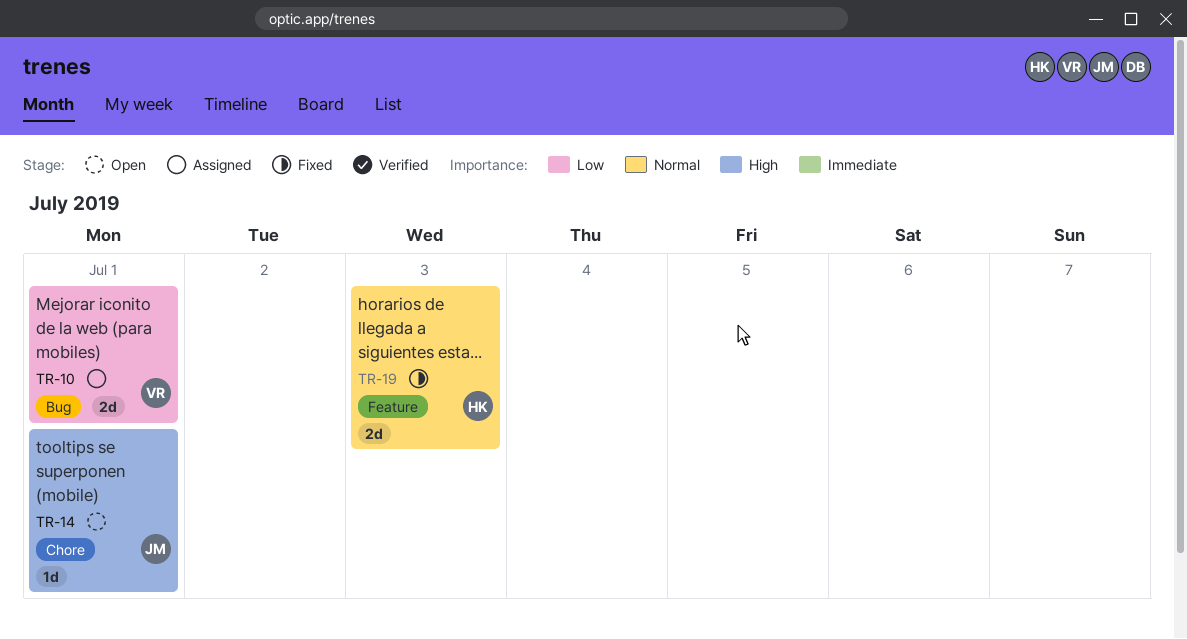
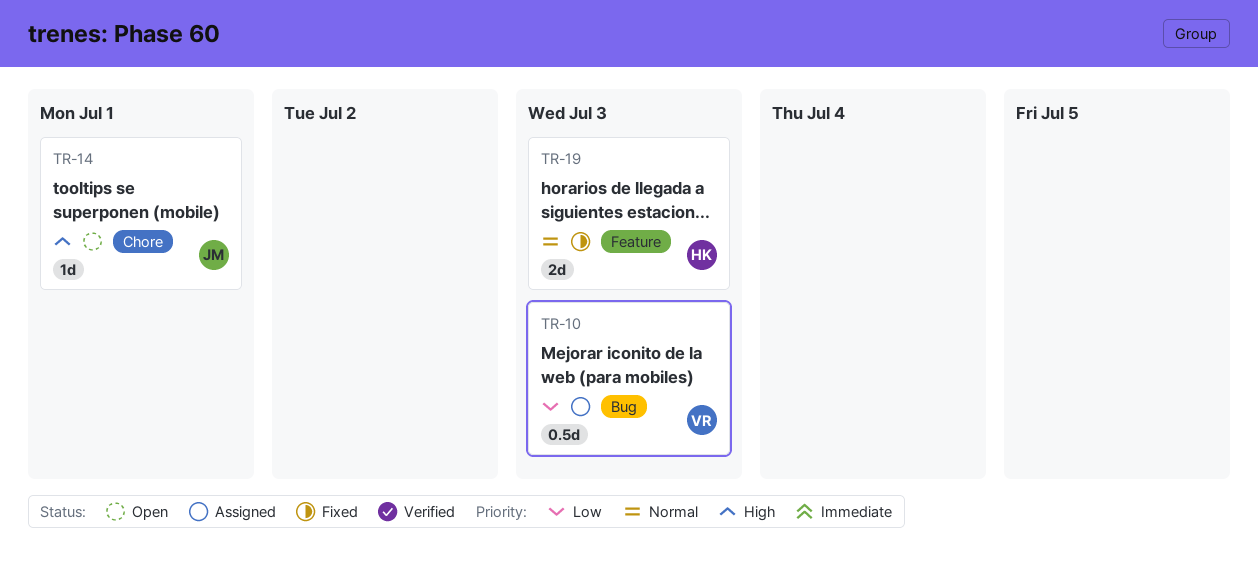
TR-10, estimate: 2d -> 0.5d
TR-10, due: Jul 1 -> Jul 3

